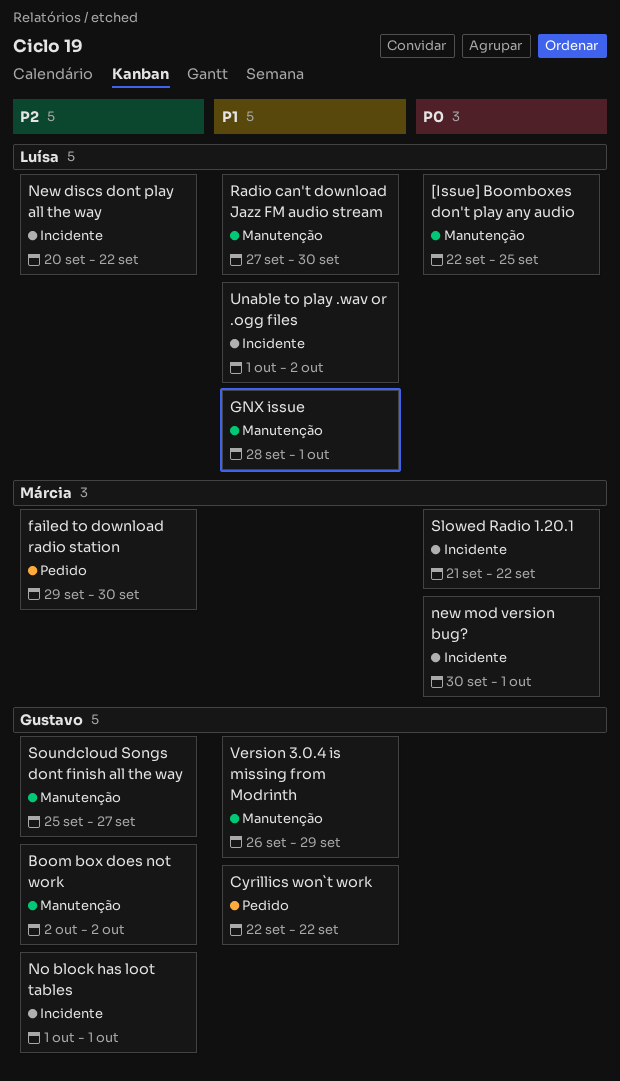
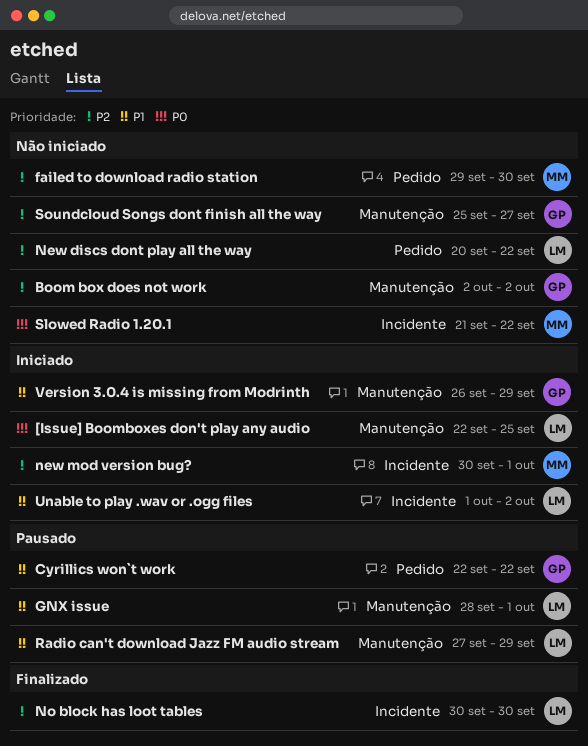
New discs dont play all the way, label: Incidente -> Pedido
new mod version bug?, priority: P0 -> P2
No block has loot tables, owner: Gustavo -> Luísa
No block has loot tables, start: Oct 1 -> Sep 30
No block has loot tables, due: Oct 1 -> Sep 30
Radio can't download Jazz FM audio stream, due: Sep 30 -> Sep 29

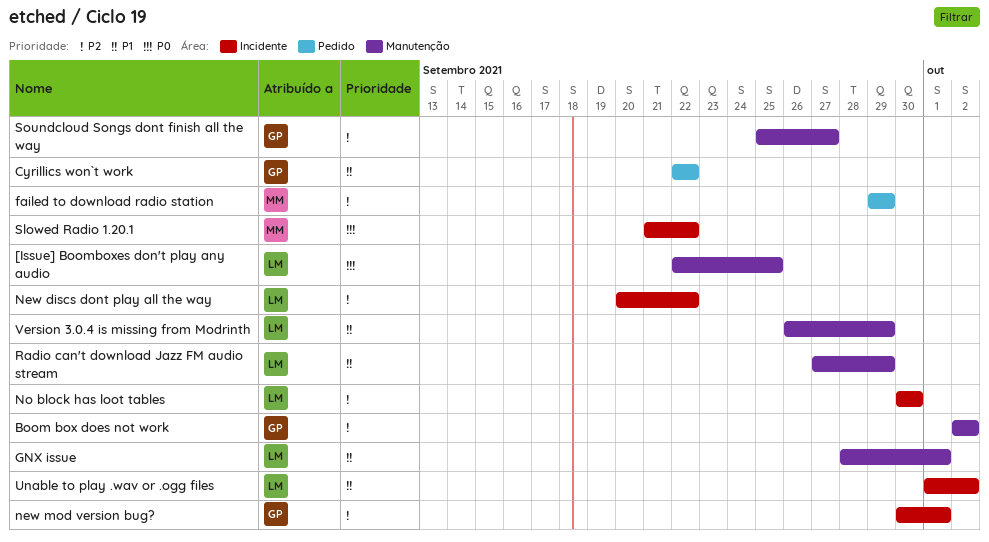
failed to download radio station, due: Sep 30 -> Sep 29
New discs dont play all the way, label: Pedido -> Incidente
new mod version bug?, owner: MM -> GP
Version 3.0.4 is missing from Modrinth, owner: GP -> LM

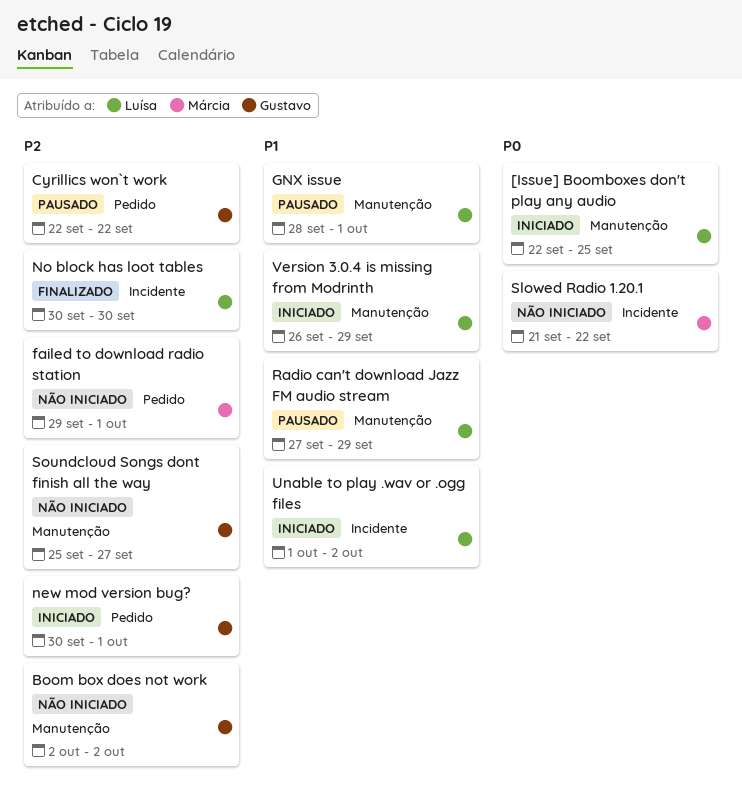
Cyrillics won`t work, priority: P1 -> P2
failed to download radio station, due: Sep 29 -> Oct 1
New discs dont play all the way: present -> none
new mod version bug?, label: Incidente -> Pedido

